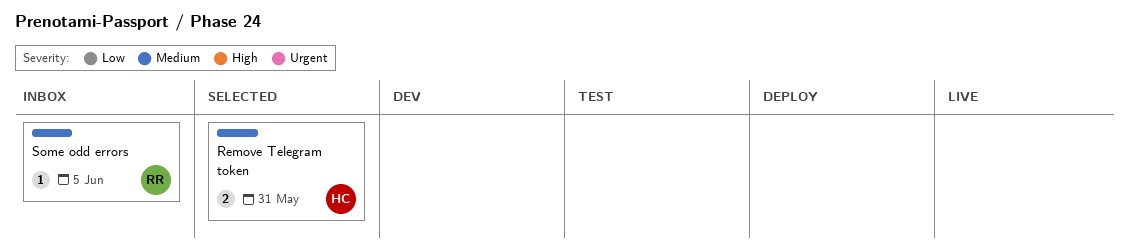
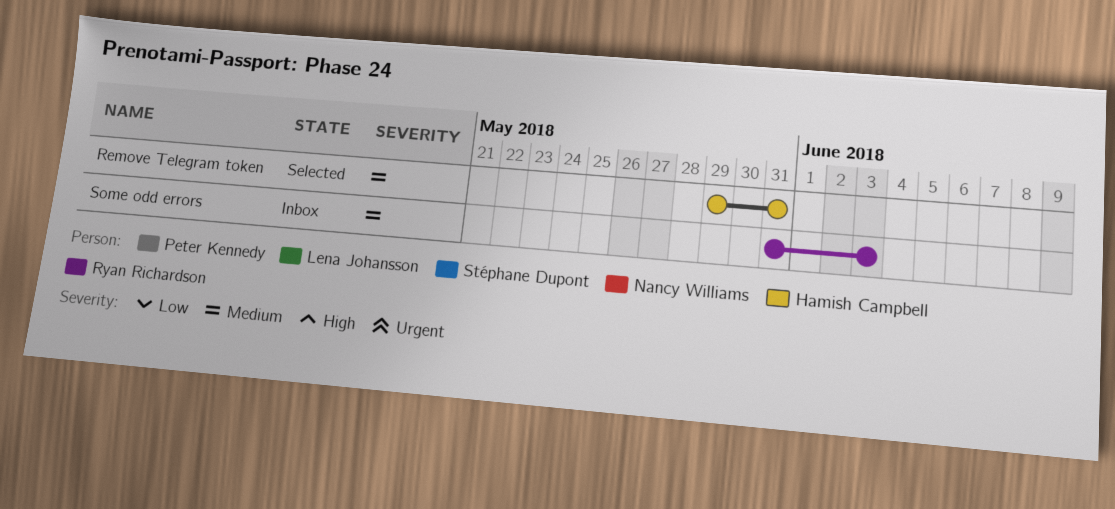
Some odd errors, due: Jun 5 -> Jun 3

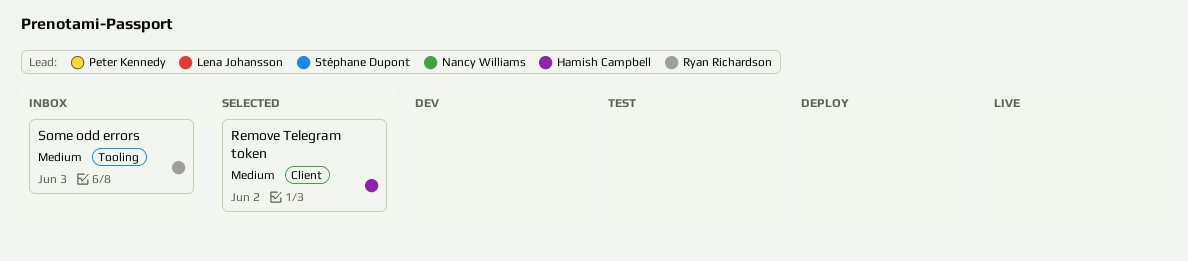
Remove Telegram token, due: May 31 -> Jun 2

